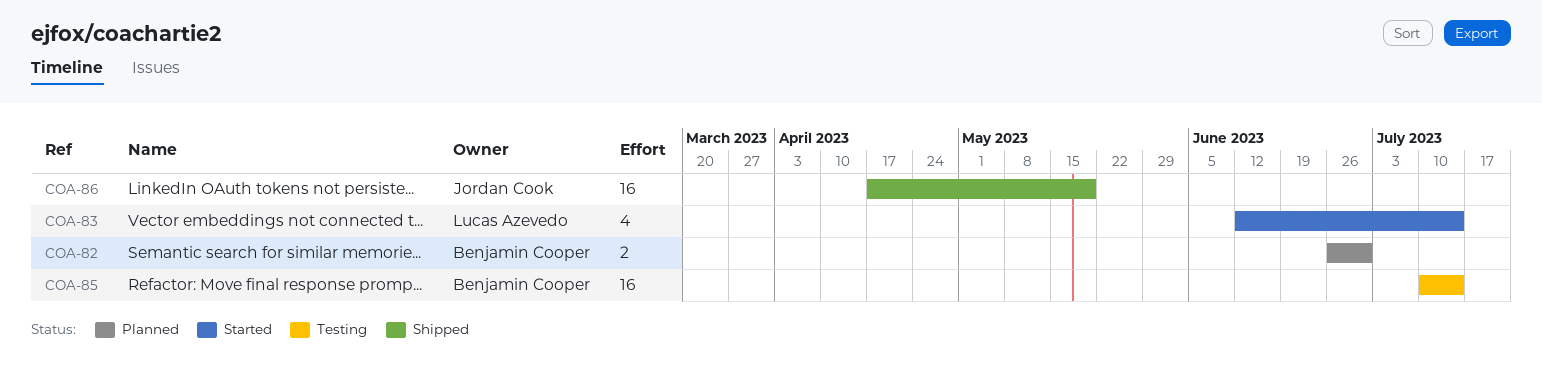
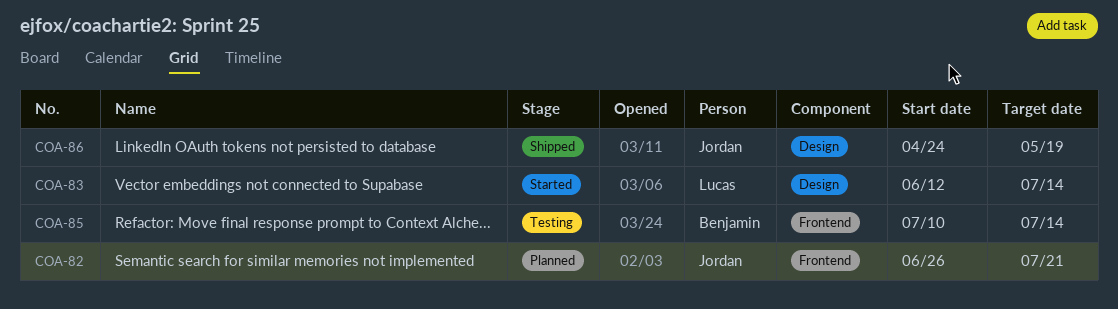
COA-82, owner: Benjamin Cooper -> Jordan Cook
COA-82, due: Jun 30 -> Jul 21
COA-86, start: Apr 17 -> Apr 24

